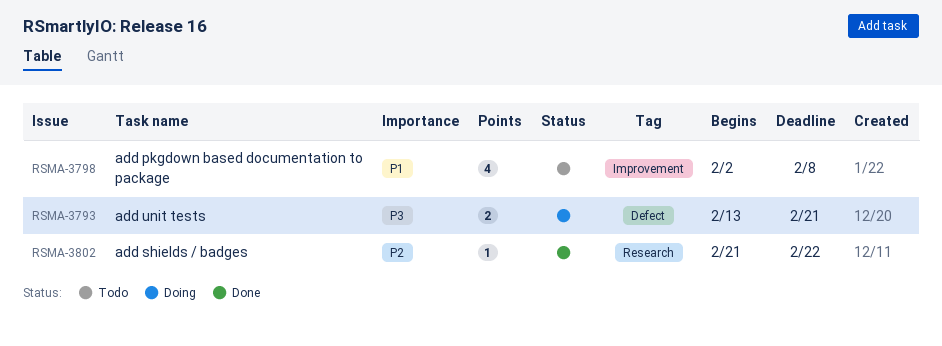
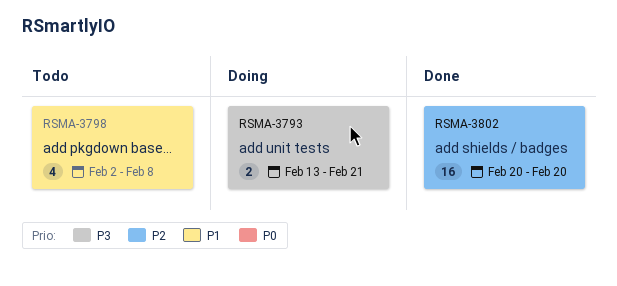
RSMA-3802, estimate: 1 -> 16
RSMA-3802, start: Feb 21 -> Feb 20
RSMA-3802, due: Feb 22 -> Feb 20

